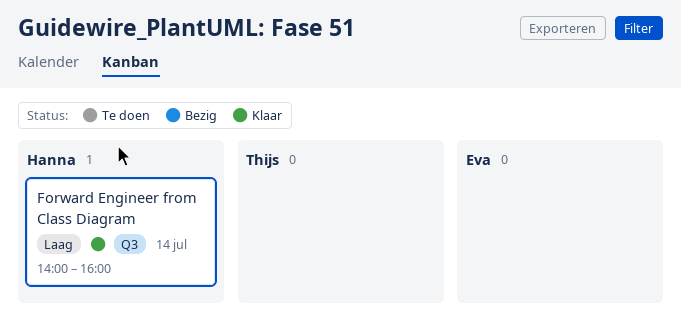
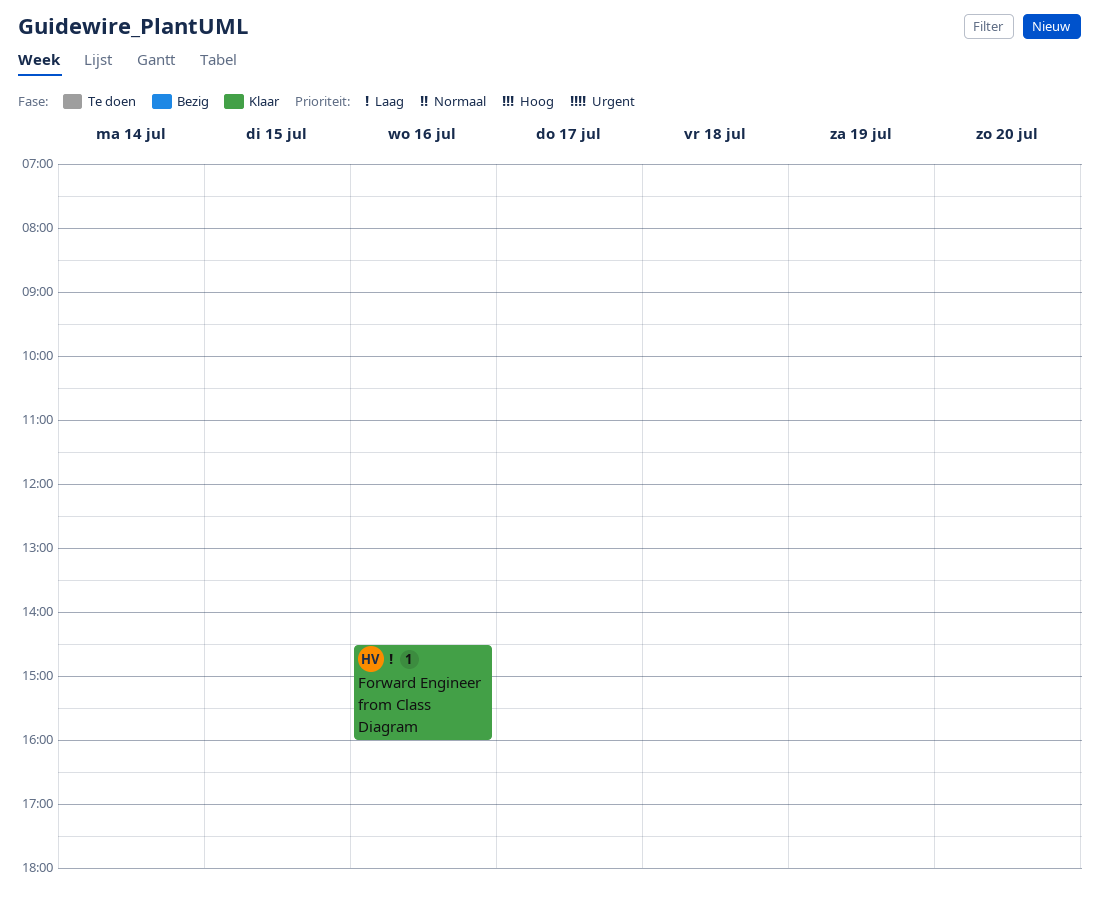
Forward Engineer from Class Diagram, day: Jul 14 -> Jul 16
Forward Engineer from Class Diagram, begins: 14:00 -> 14:30

